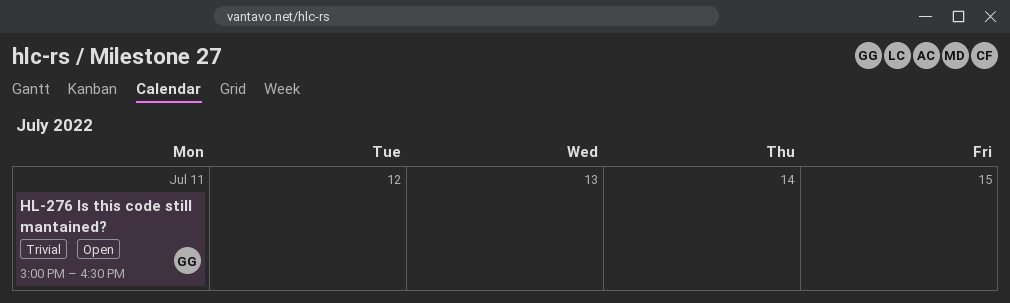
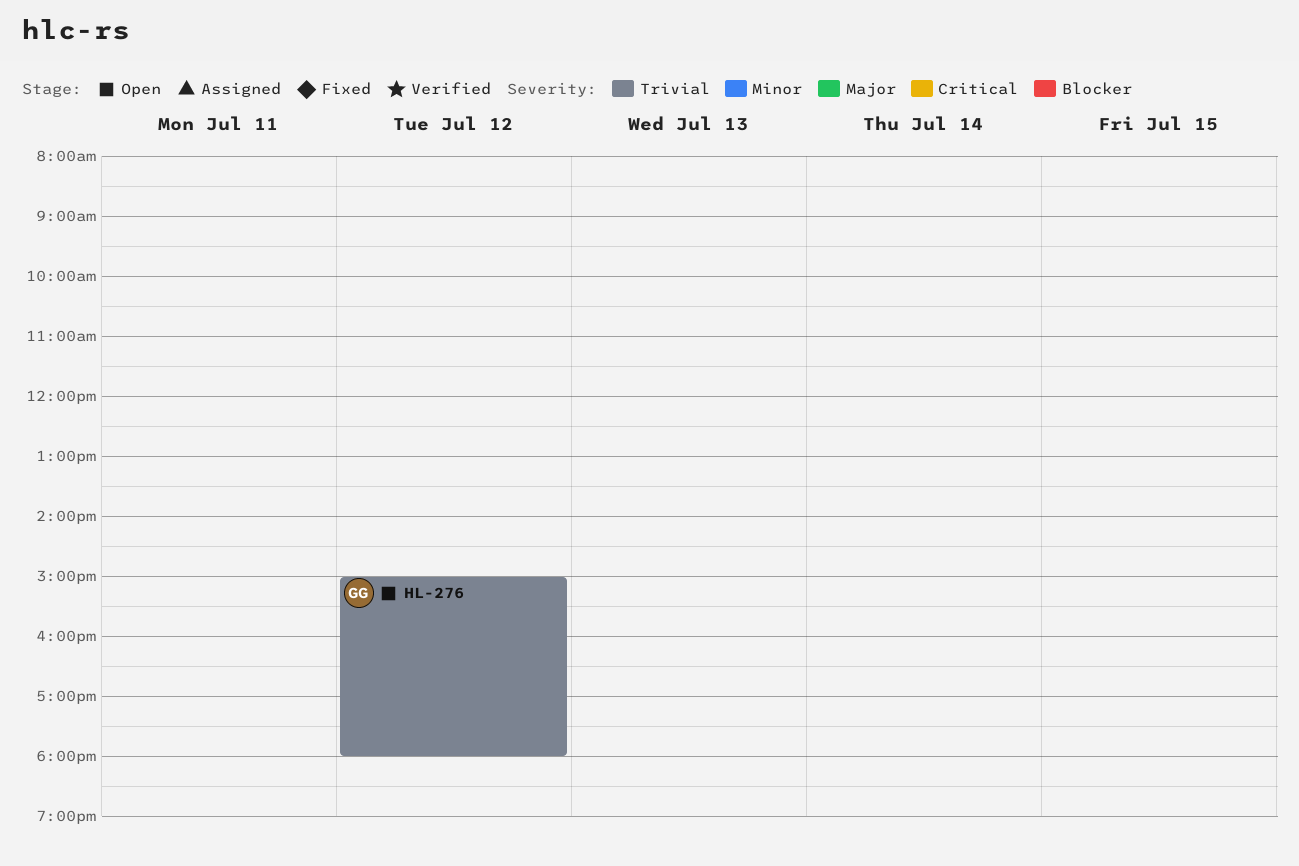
HL-276, day: Jul 11 -> Jul 12
HL-276, ends: 16:30 -> 18:00

